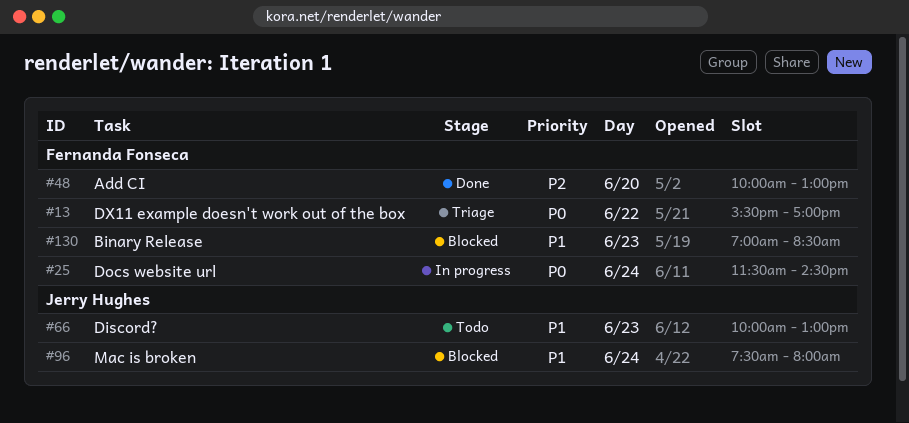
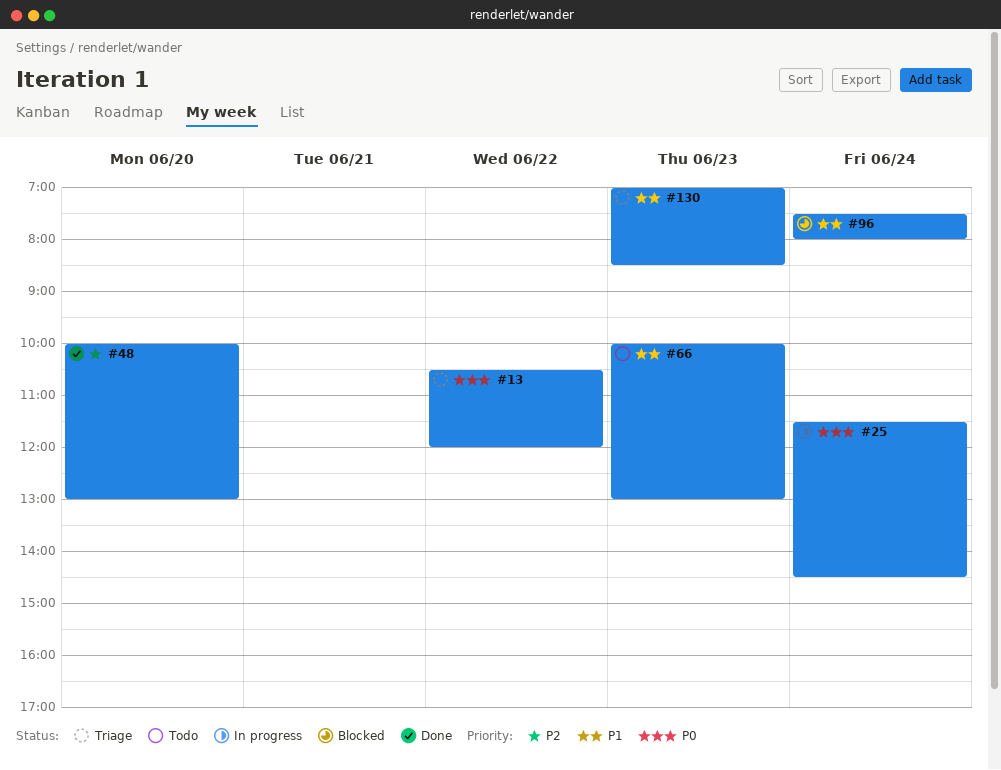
#13, begins: 15:30 -> 10:30
#13, ends: 17:00 -> 12:00
#130, status: Blocked -> Triage

